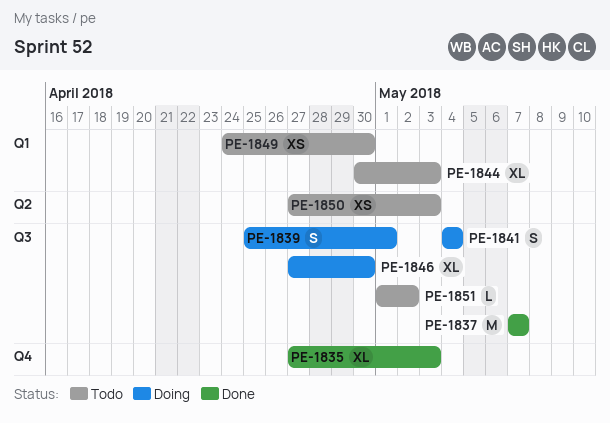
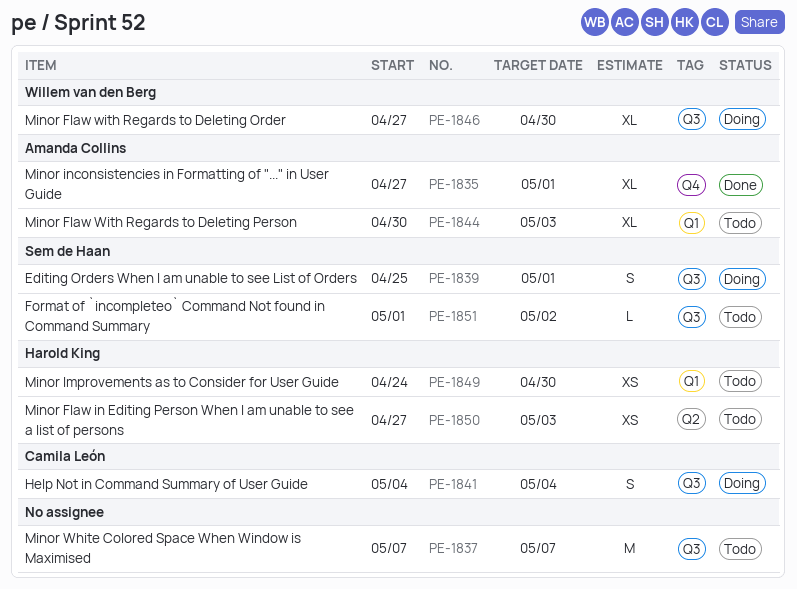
PE-1835, due: May 3 -> May 1
PE-1837, status: Done -> Todo

